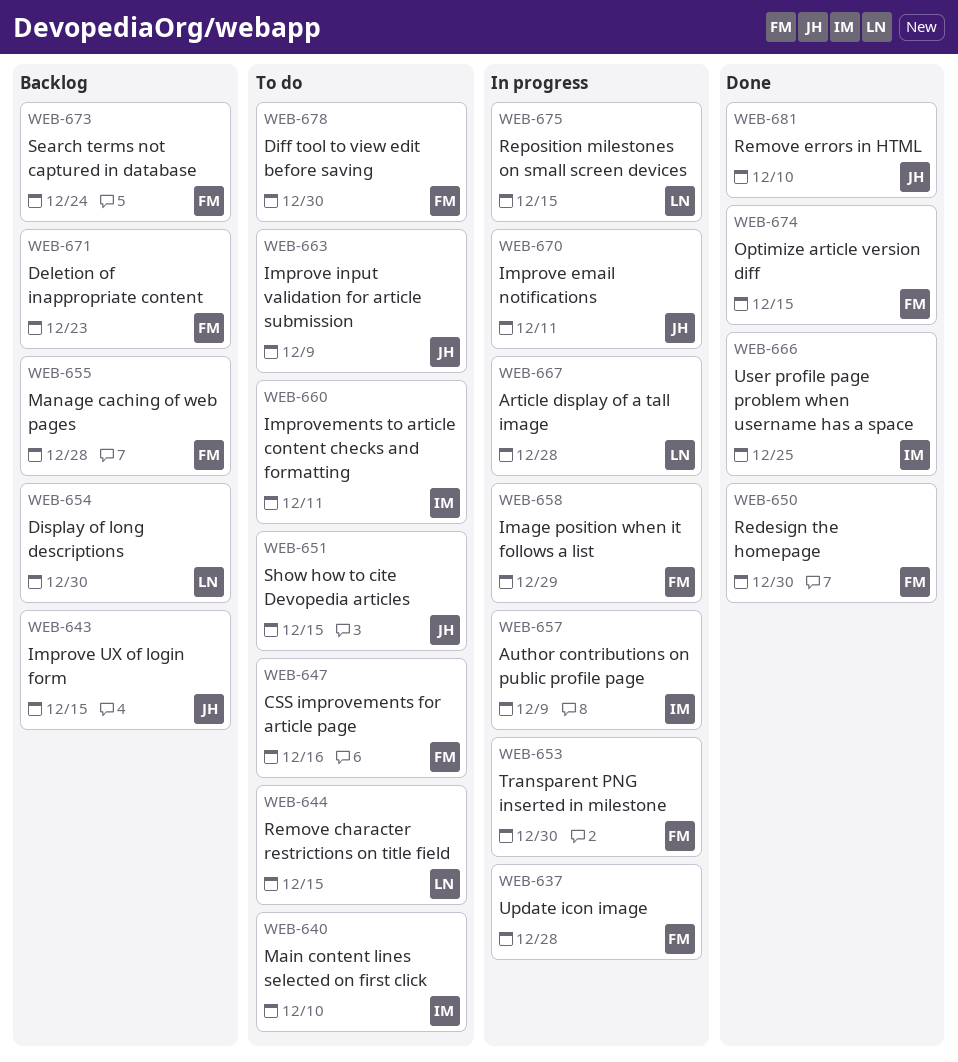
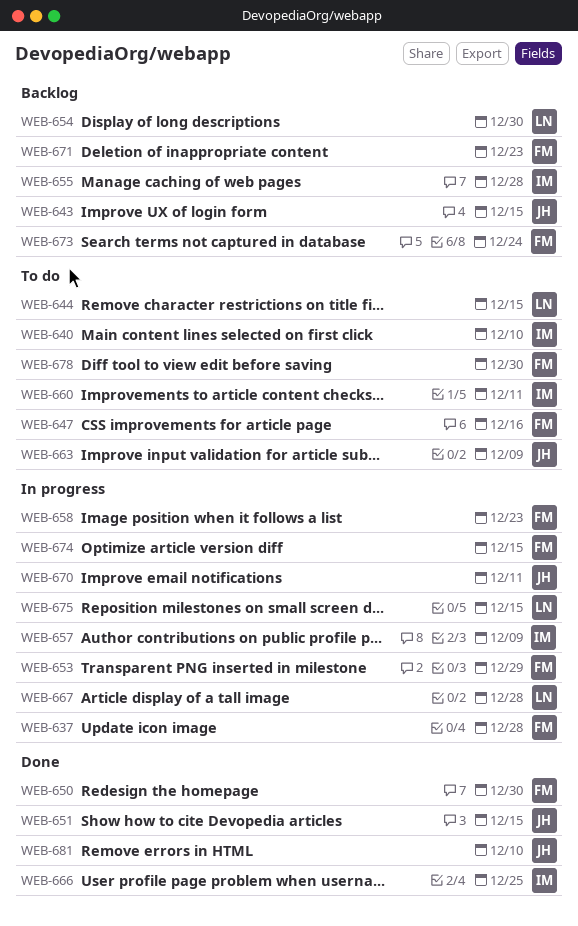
WEB-651, status: To do -> Done
WEB-653, due: Dec 30 -> Dec 29
WEB-655, owner: FM -> IM
WEB-658, due: Dec 29 -> Dec 23
WEB-674, status: Done -> In progress

